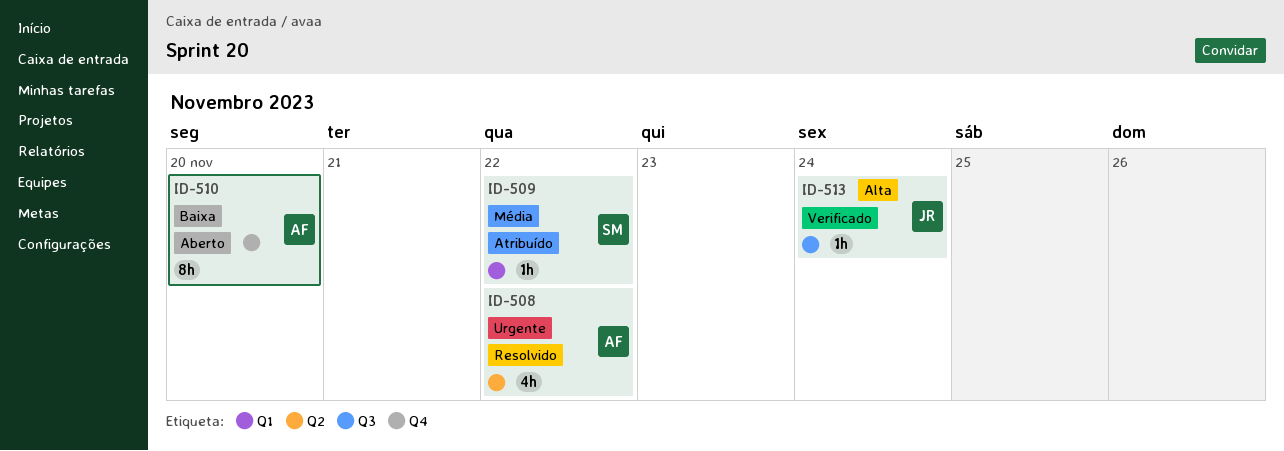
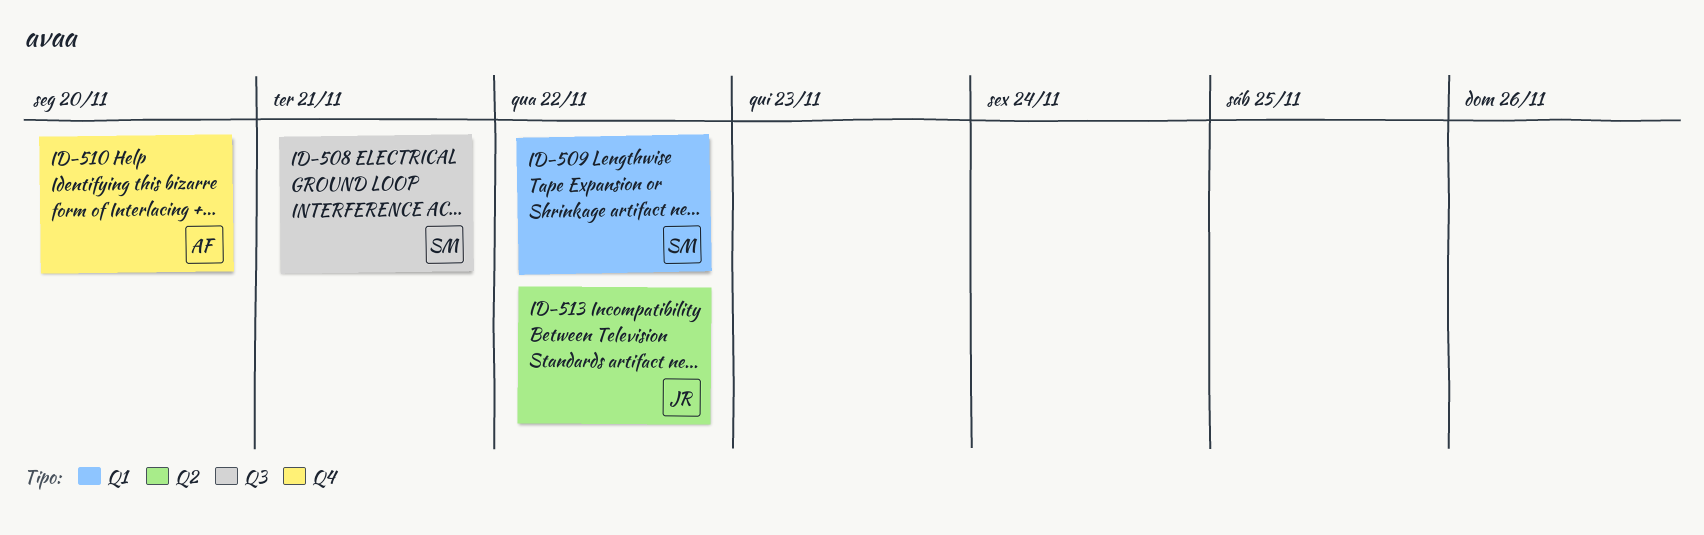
ID-508, owner: AF -> SM
ID-508, label: Q2 -> Q3
ID-508, due: Nov 22 -> Nov 21
ID-513, label: Q3 -> Q2
ID-513, due: Nov 24 -> Nov 22

